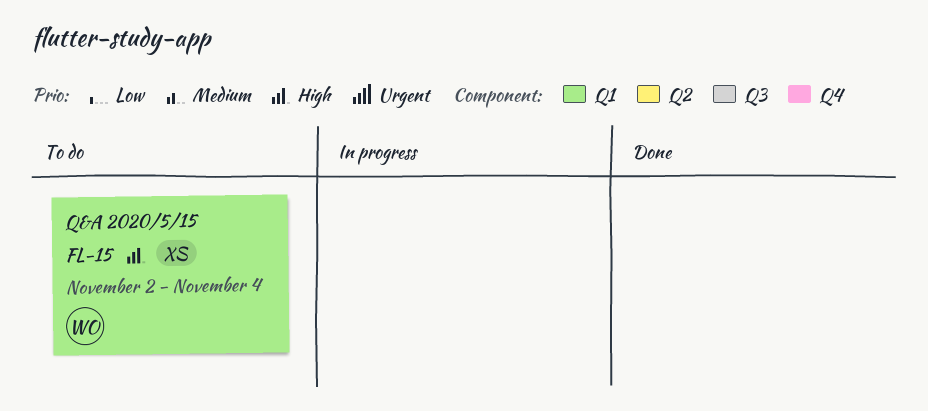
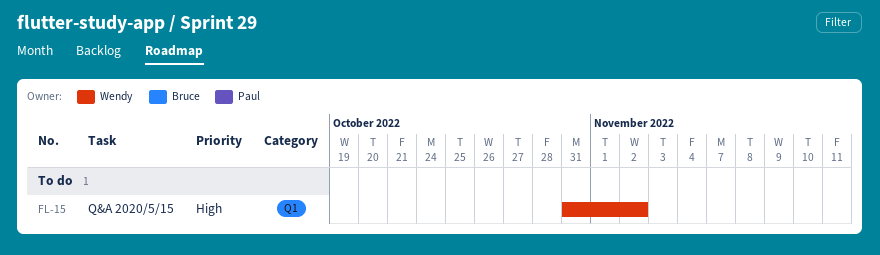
FL-15, start: Nov 2 -> Oct 31
FL-15, due: Nov 4 -> Nov 2

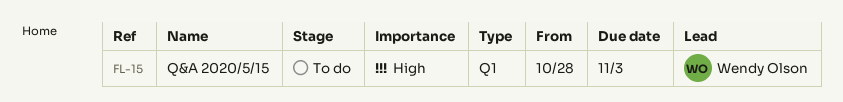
FL-15, start: Oct 31 -> Oct 28
FL-15, due: Nov 2 -> Nov 3

